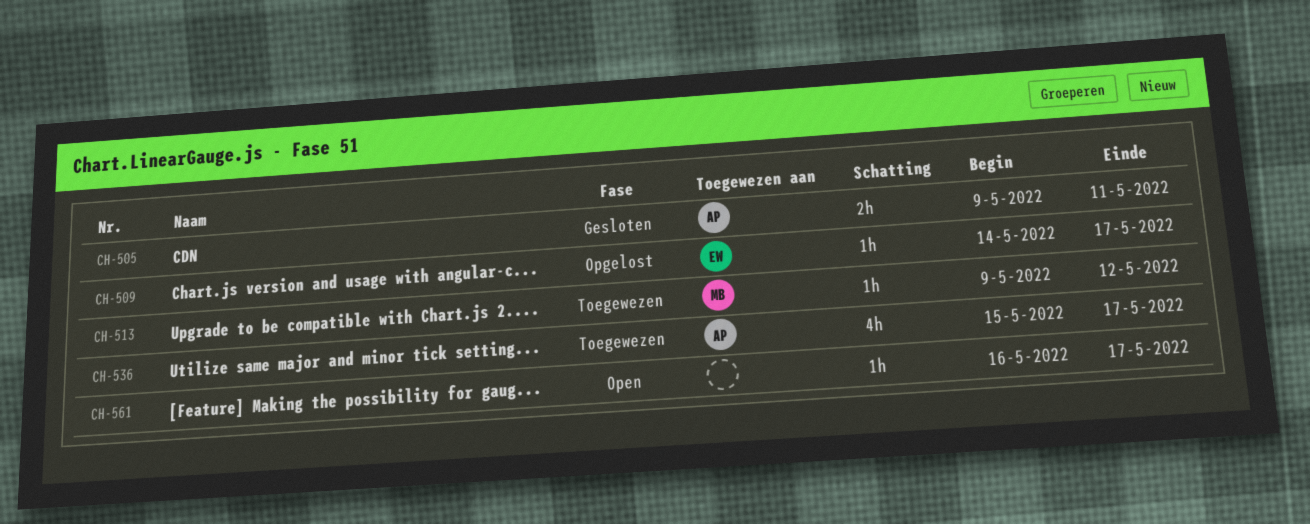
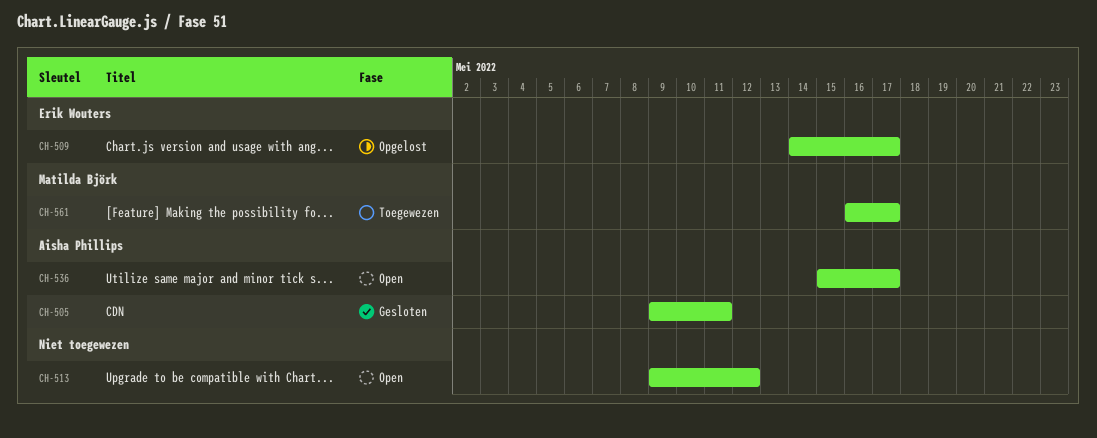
CH-513, status: Toegewezen -> Open
CH-513, owner: Matilda Björk -> none
CH-536, status: Toegewezen -> Open
CH-561, status: Open -> Toegewezen
CH-561, owner: none -> Matilda Björk

